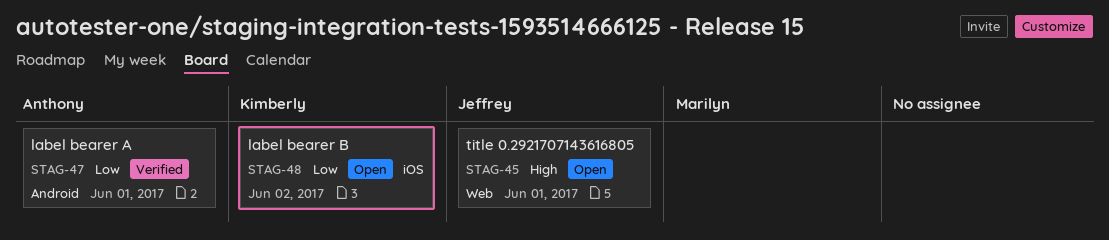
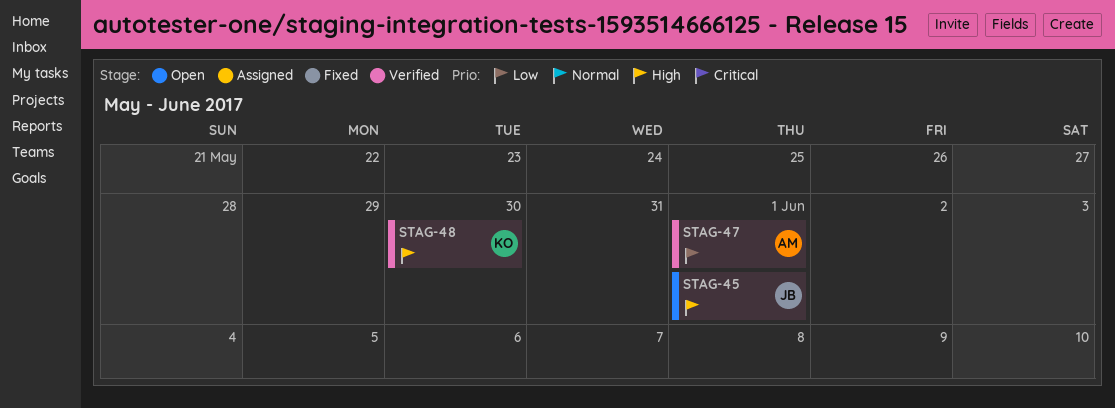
STAG-48, status: Open -> Verified
STAG-48, priority: Low -> High
STAG-48, due: Jun 2 -> May 30

